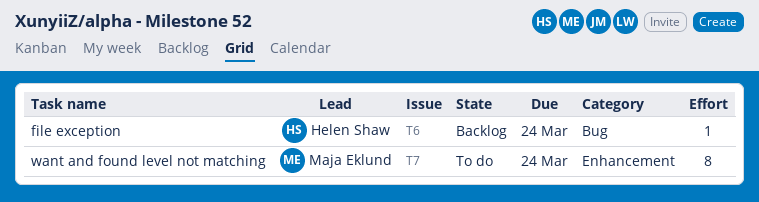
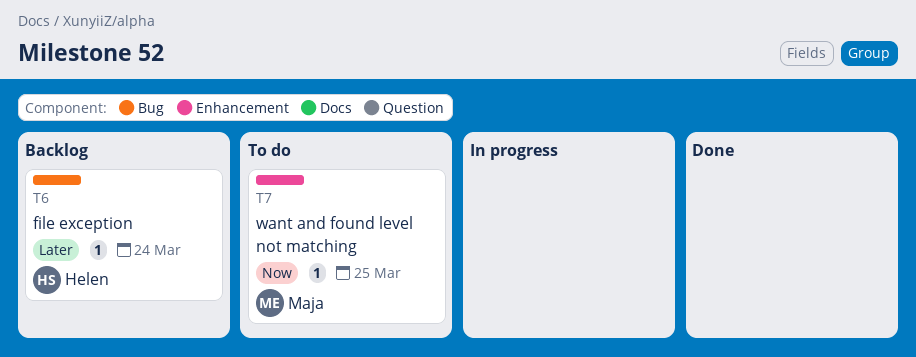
T7, estimate: 8 -> 1
T7, due: Mar 24 -> Mar 25

